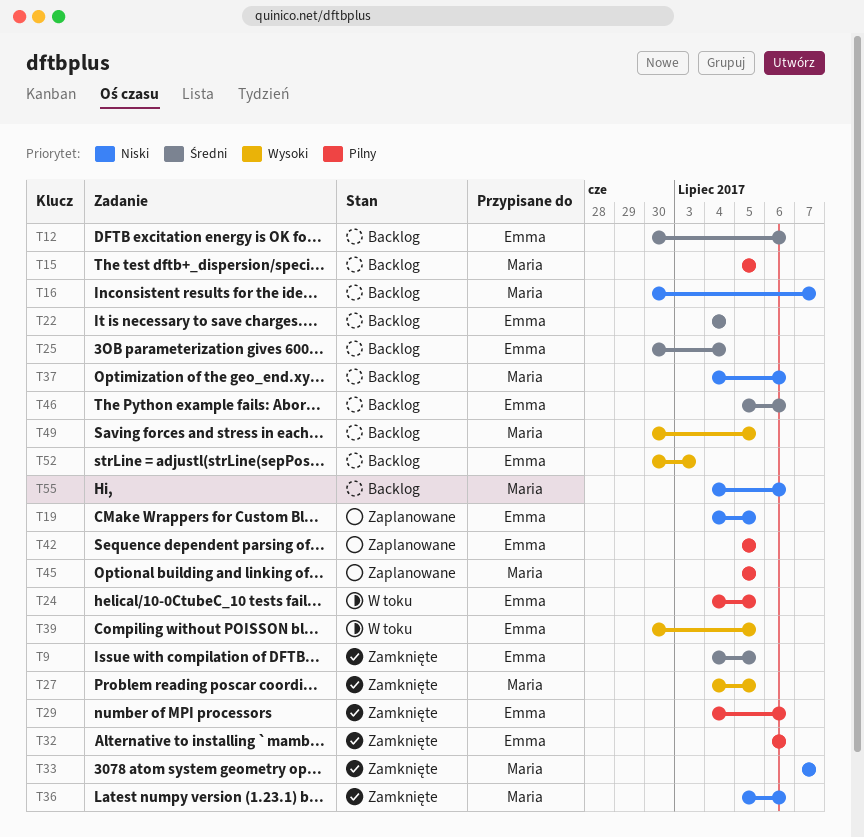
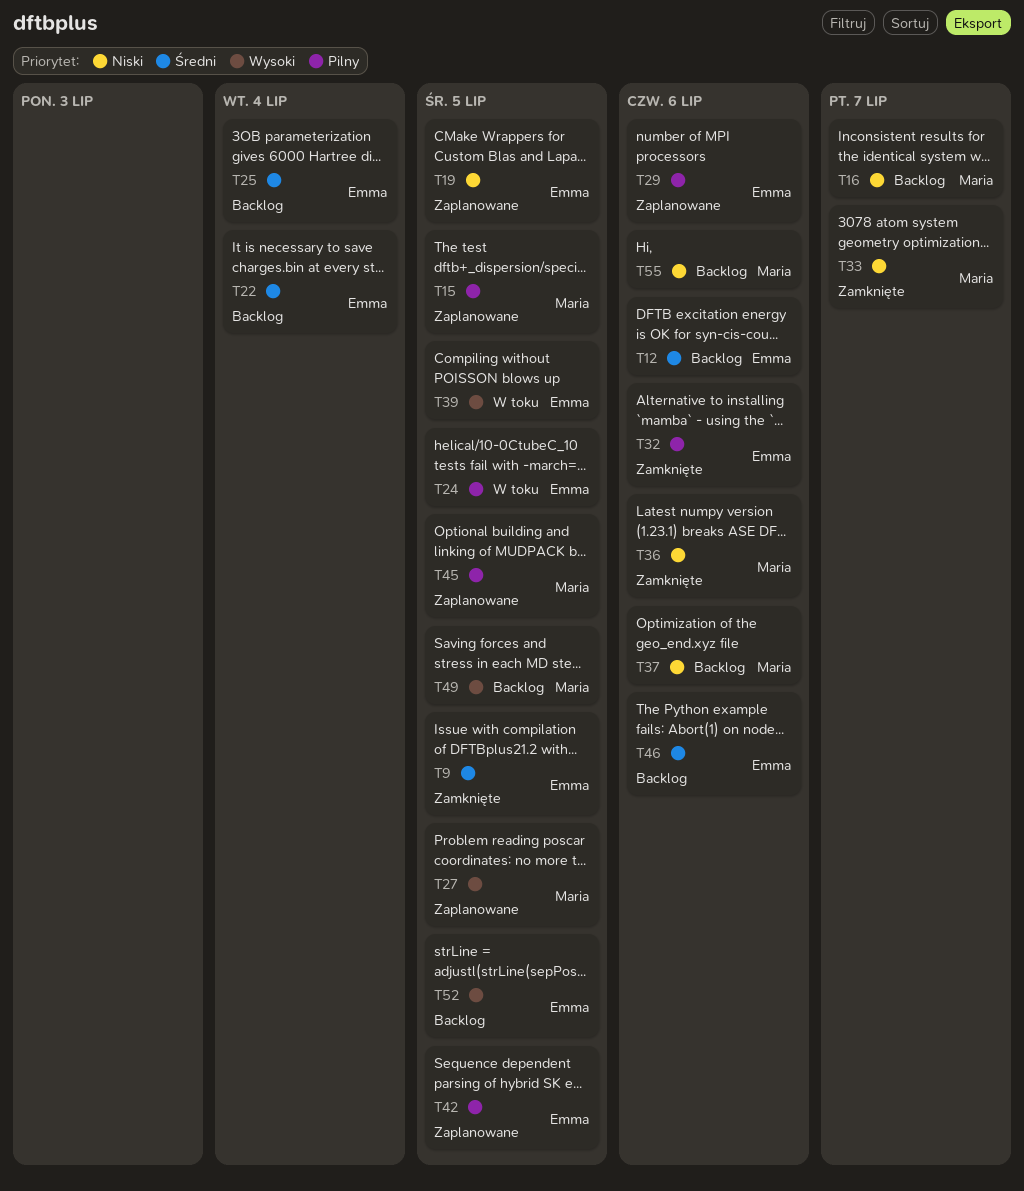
T15, status: Backlog -> Zaplanowane
T27, status: Zamknięte -> Zaplanowane
T29, status: Zamknięte -> Zaplanowane
T52, due: Jul 3 -> Jul 5

